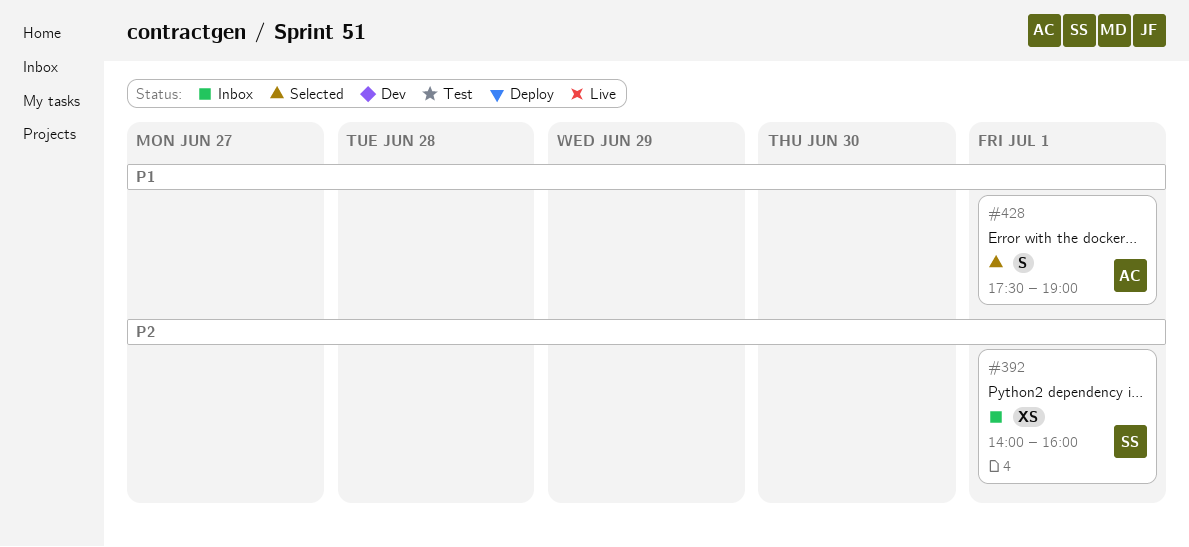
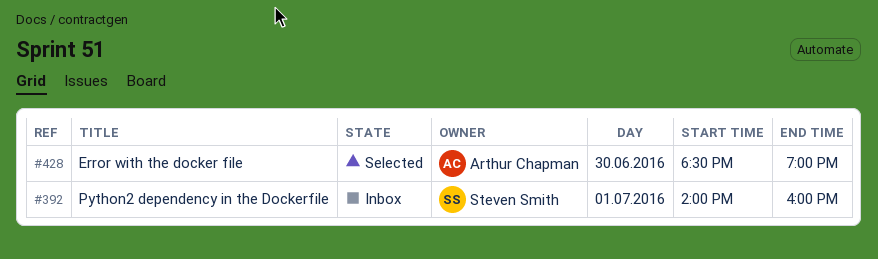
#428, day: Jul 1 -> Jun 30
#428, begins: 17:30 -> 18:30

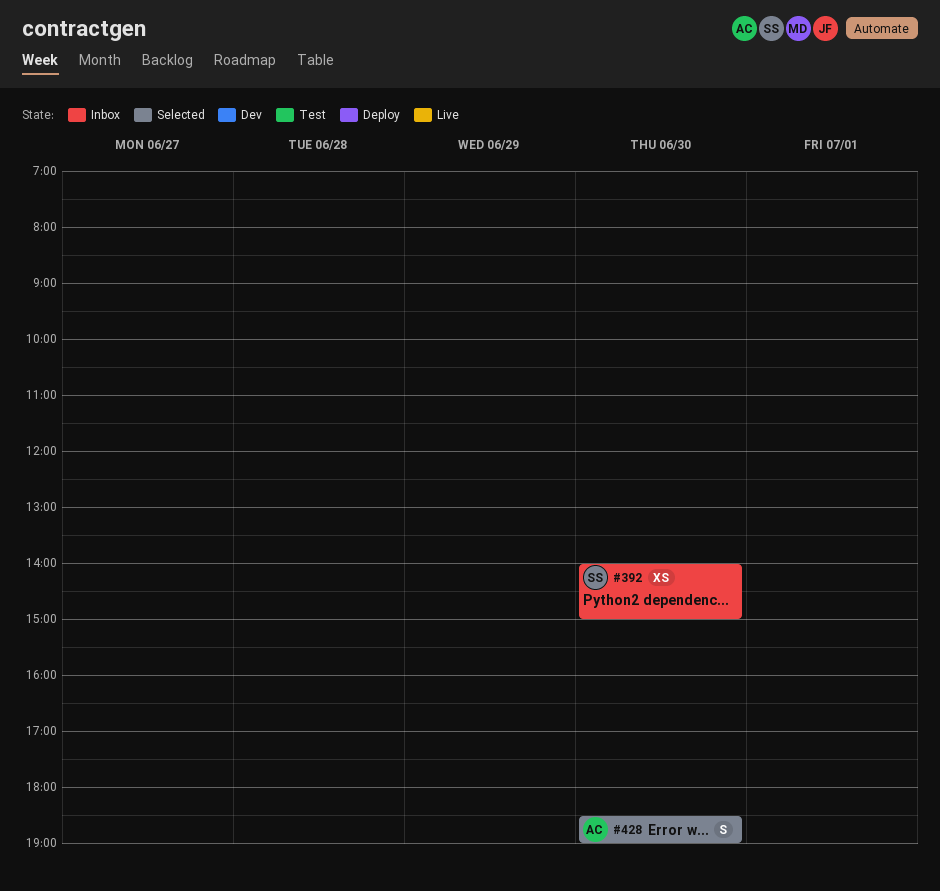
#392, day: Jul 1 -> Jun 30
#392, ends: 16:00 -> 15:00

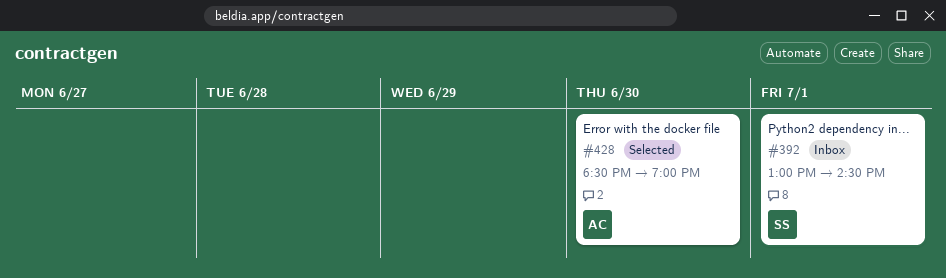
#392, day: Jun 30 -> Jul 1
#392, begins: 14:00 -> 13:00
#392, ends: 15:00 -> 14:30

